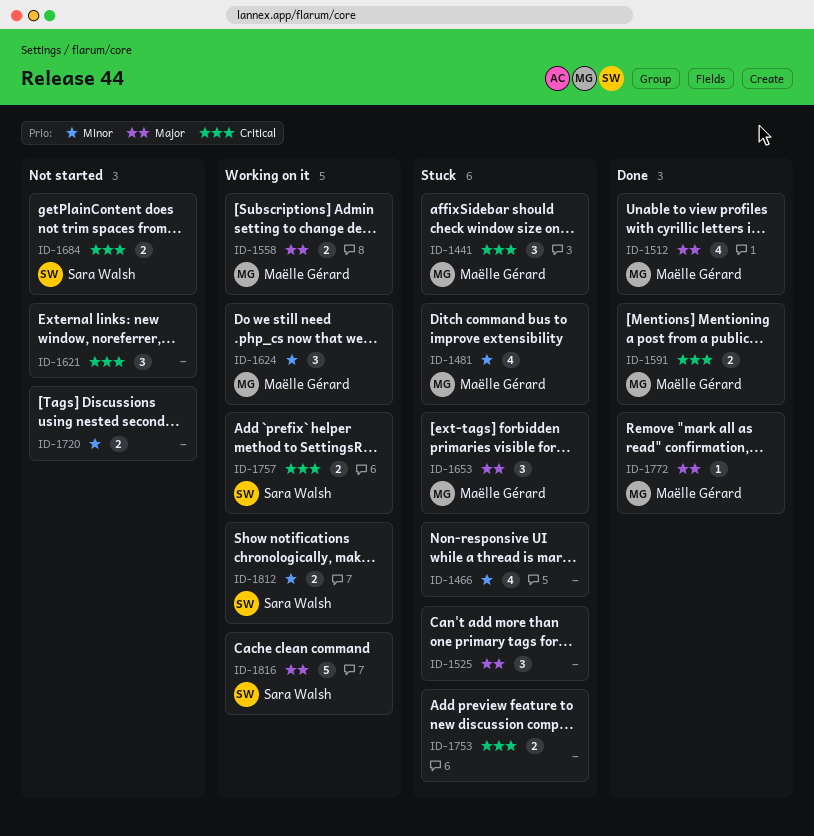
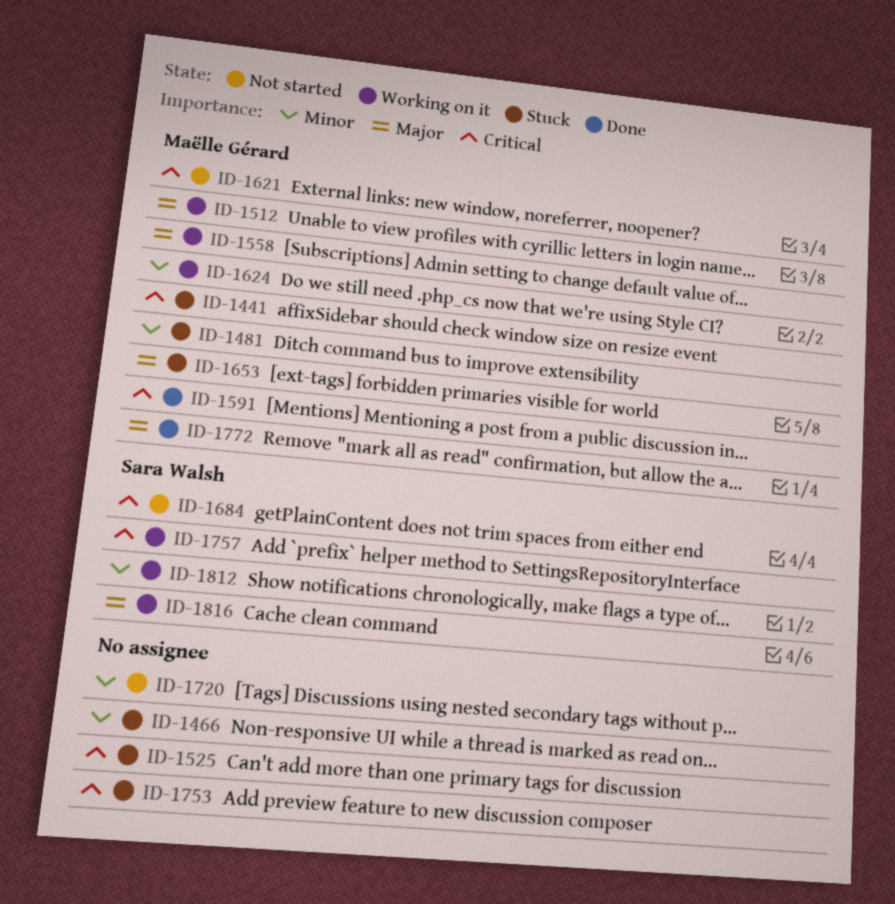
ID-1512, status: Done -> Working on it
ID-1525, priority: Major -> Critical
ID-1621, owner: none -> Maëlle Gérard

